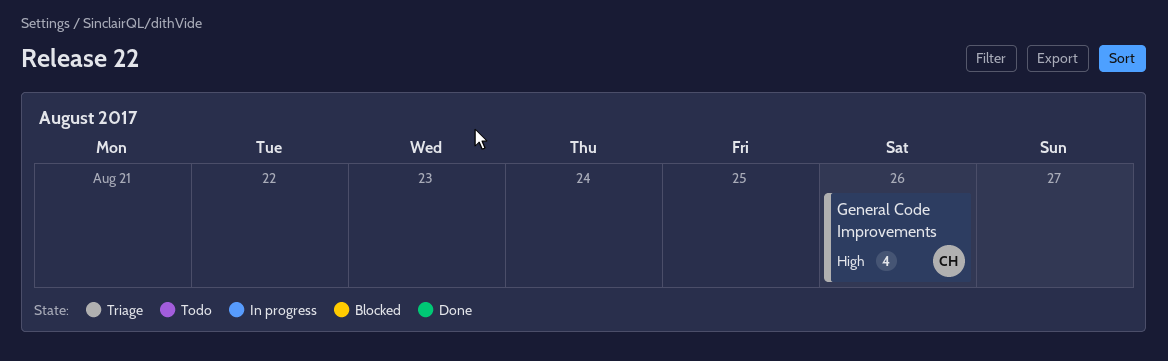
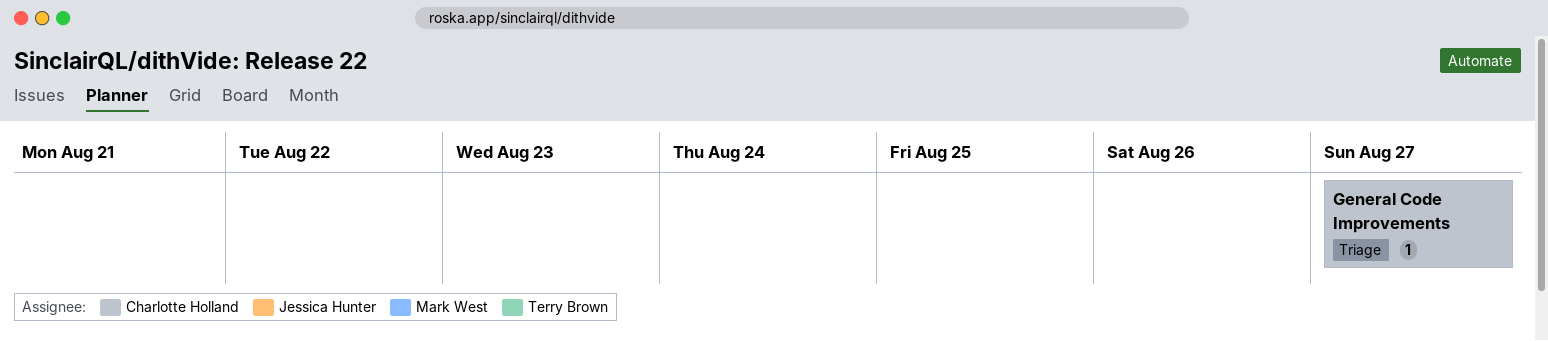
General Code Improvements, estimate: 4 -> 1
General Code Improvements, due: Aug 26 -> Aug 27

